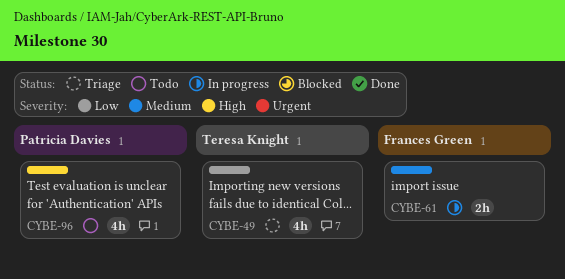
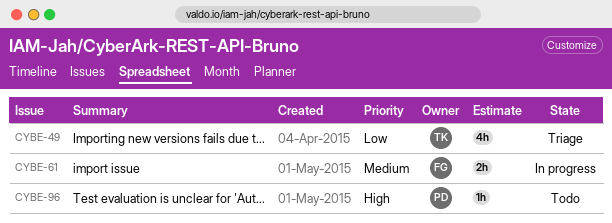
CYBE-96, estimate: 4h -> 1h

